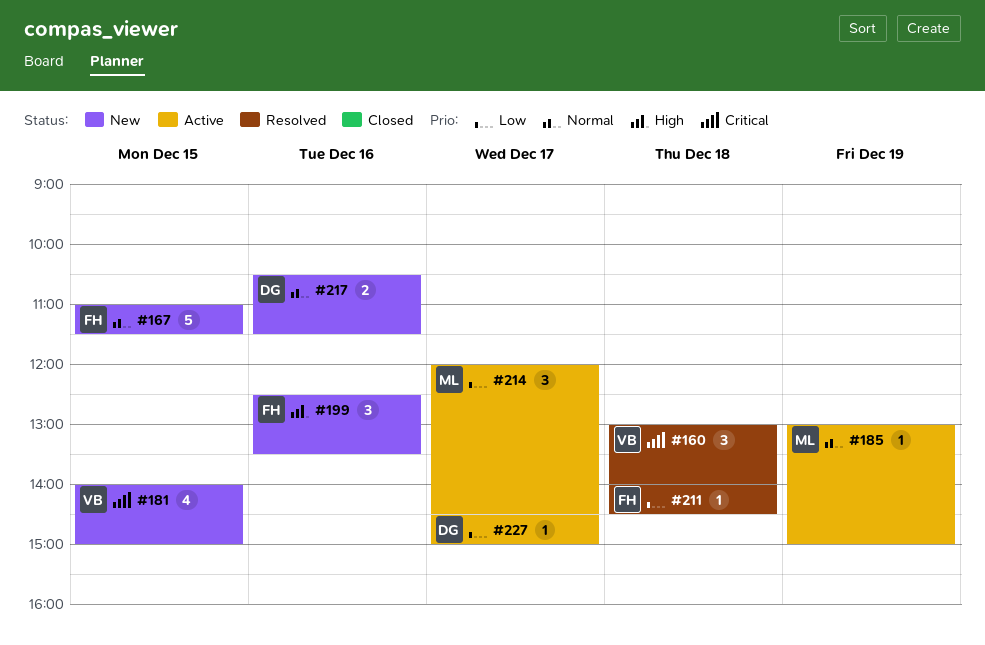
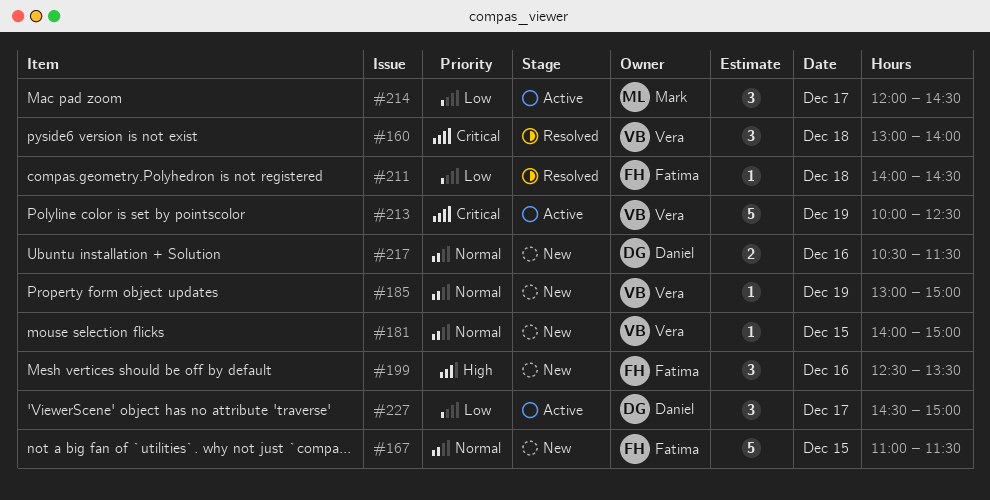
#181, priority: Critical -> Normal
#181, estimate: 4 -> 1
#185, status: Active -> New
#185, owner: Mark -> Vera
#213: none -> present
#227, estimate: 1 -> 3

